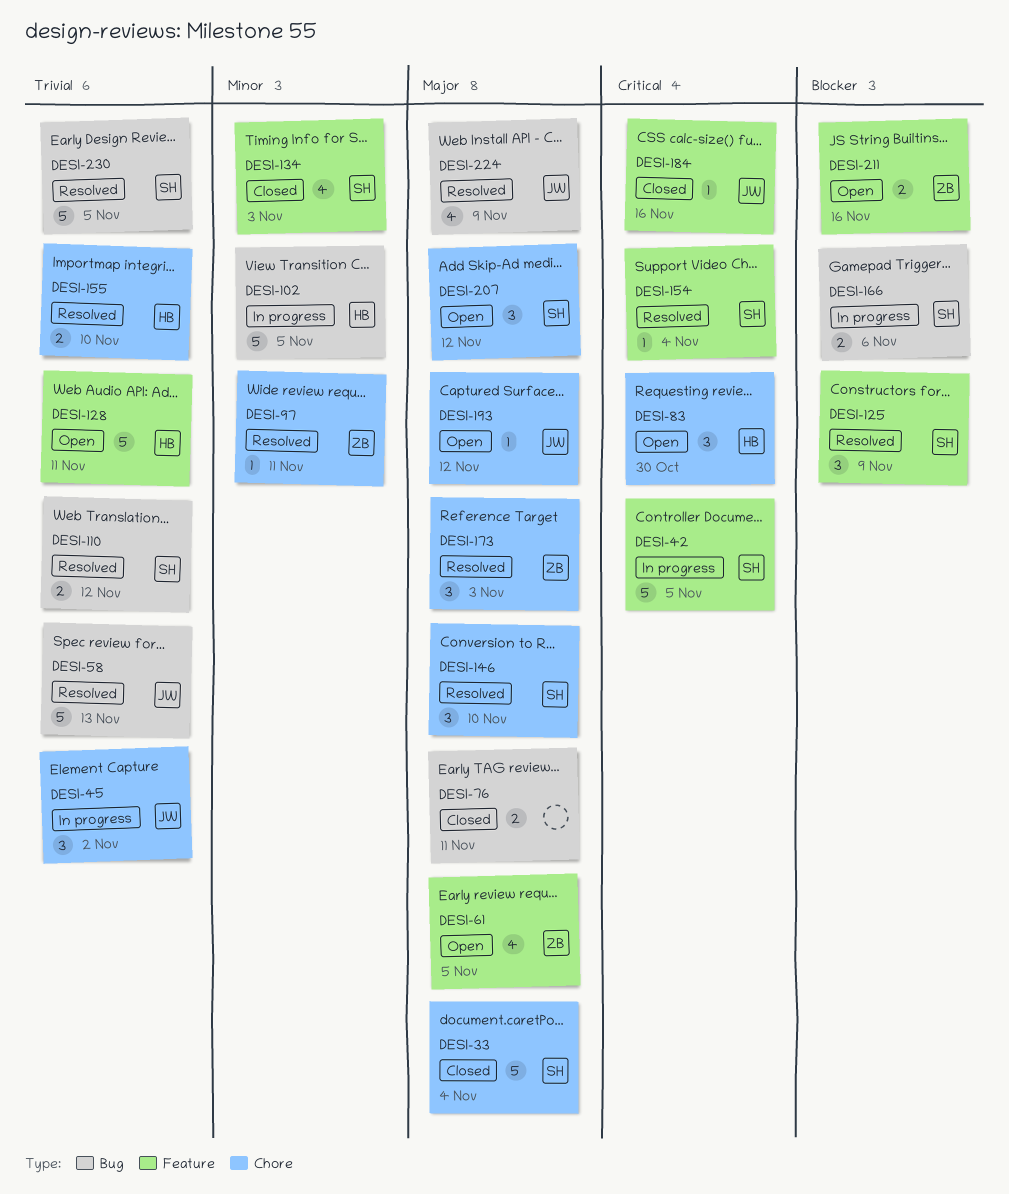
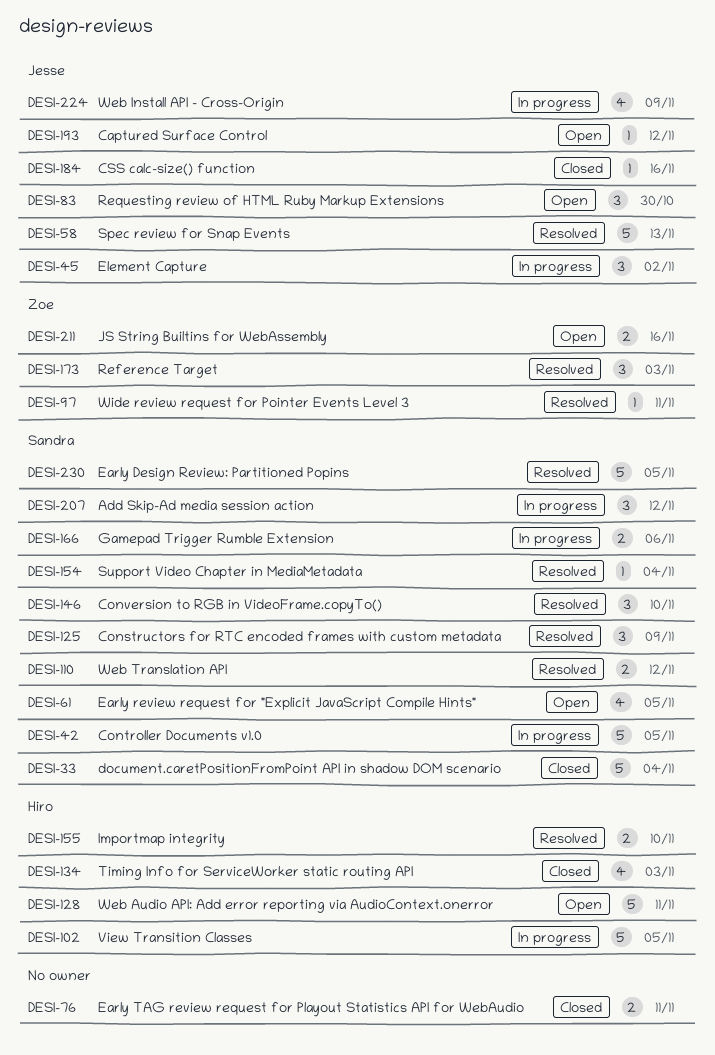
DESI-61, owner: Zoe -> Sandra
DESI-83, owner: Hiro -> Jesse
DESI-134, owner: Sandra -> Hiro
DESI-207, status: Open -> In progress
DESI-224, status: Resolved -> In progress

